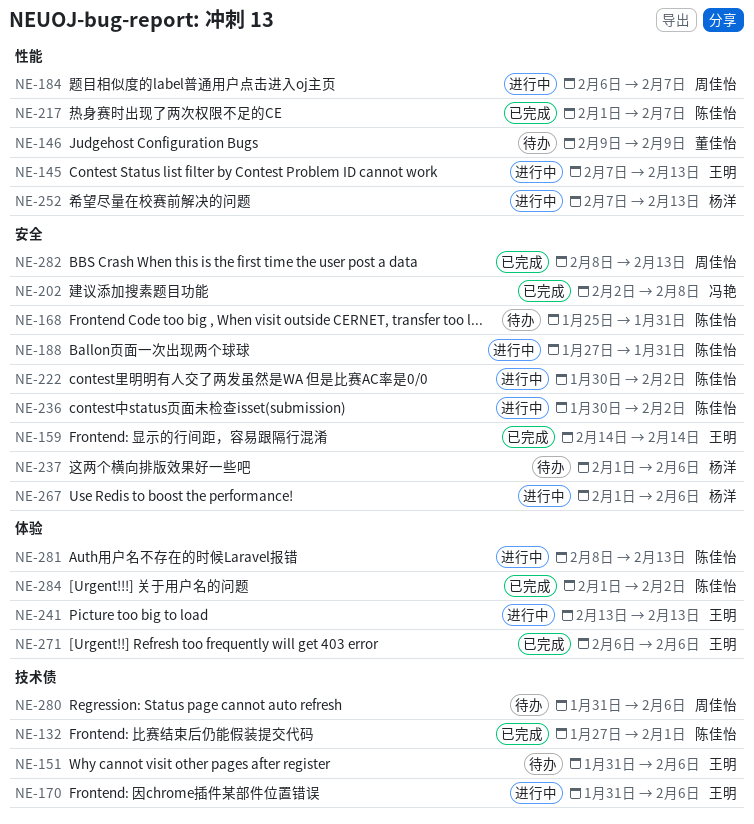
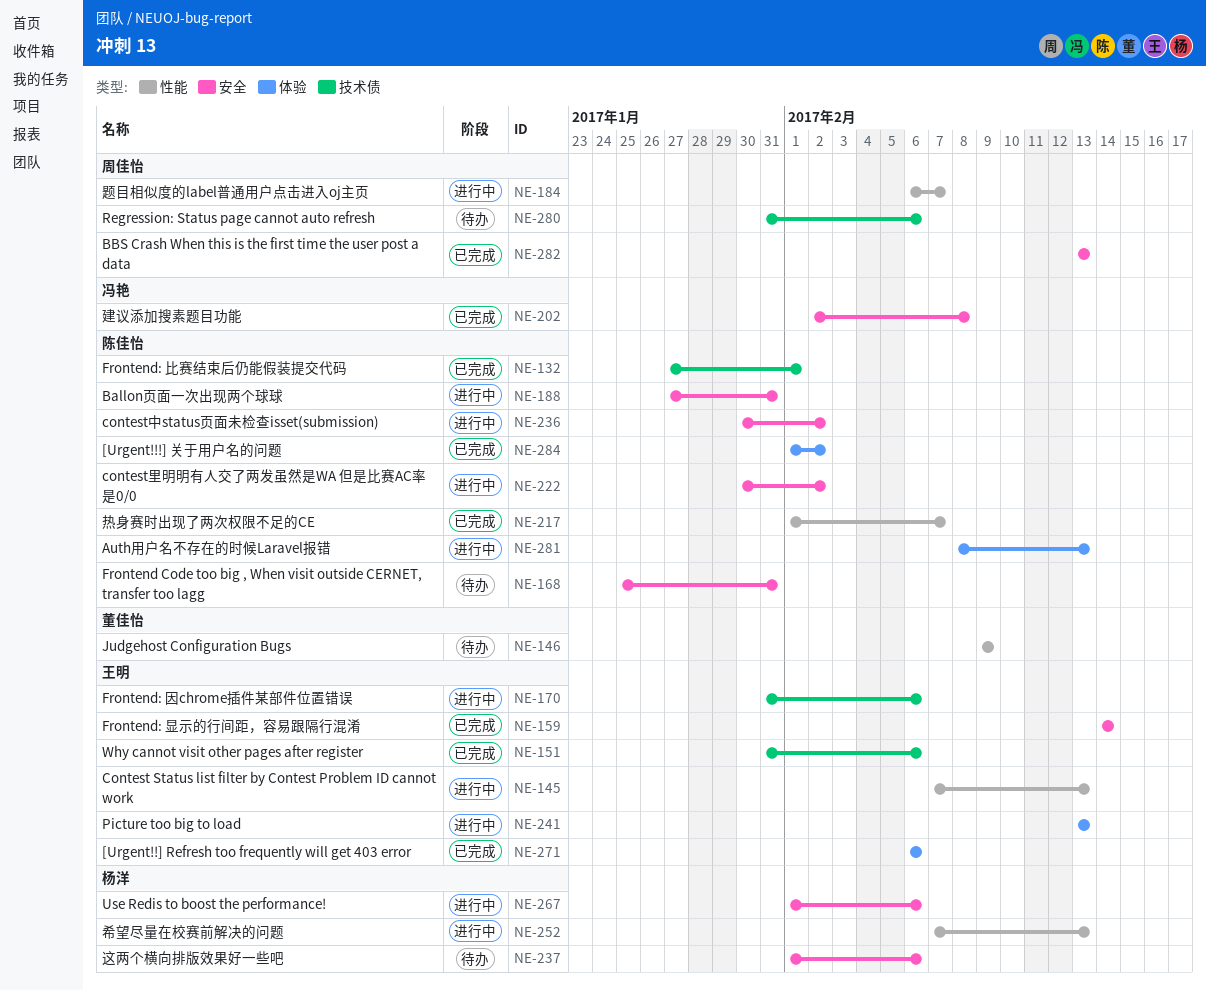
NE-151, status: 待办 -> 已完成
NE-282, start: Feb 8 -> Feb 13

